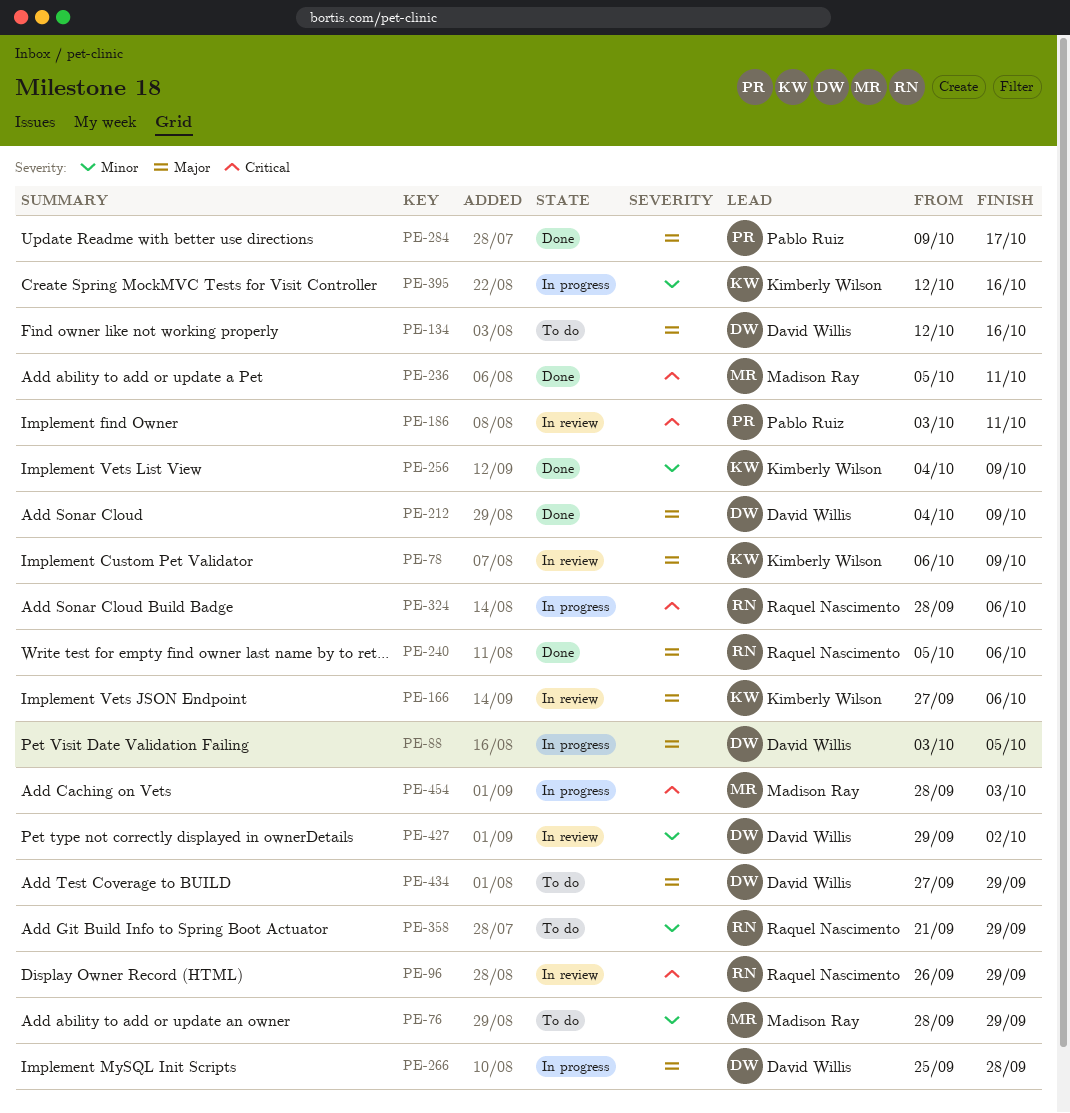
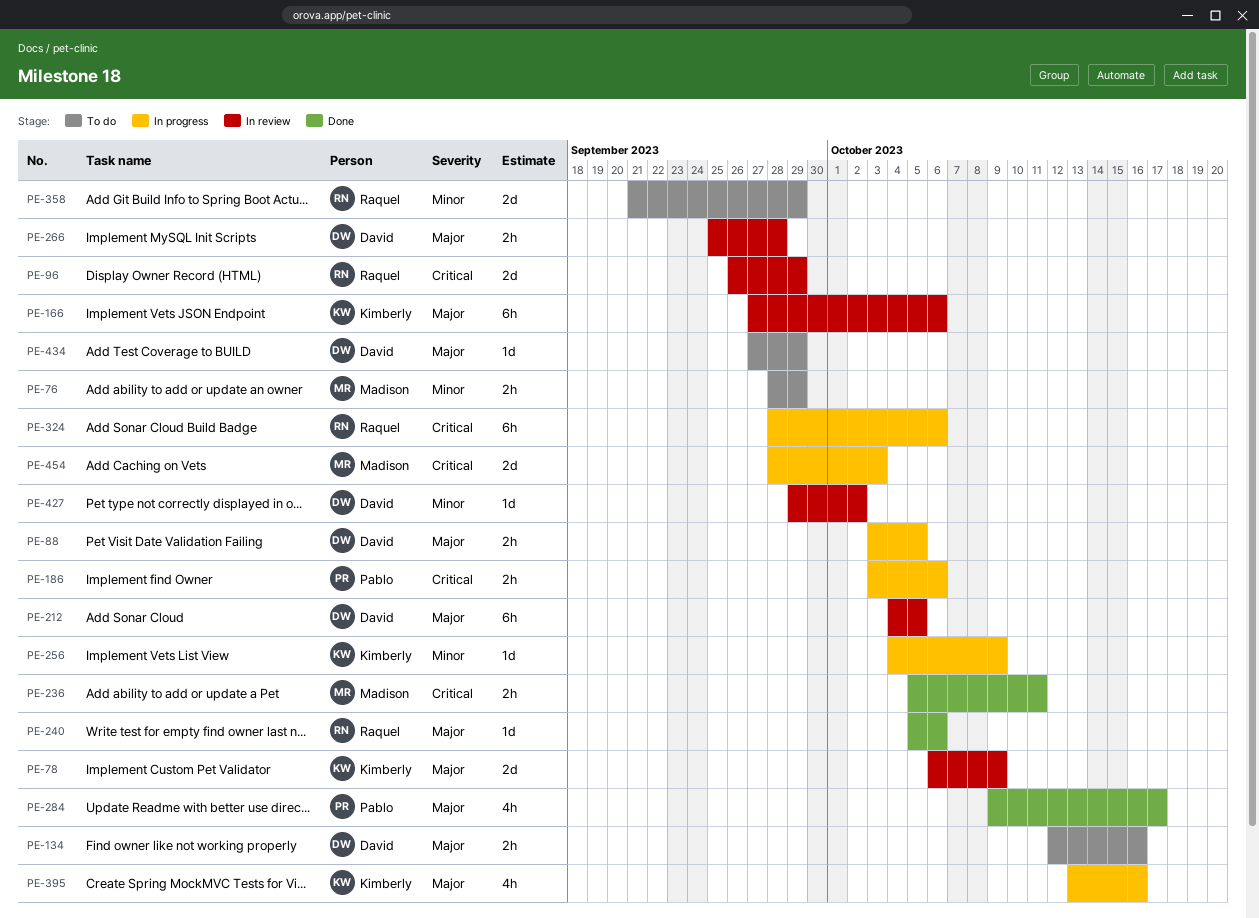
PE-186, status: In review -> In progress
PE-186, due: Oct 11 -> Oct 6
PE-212, status: Done -> In review
PE-212, due: Oct 9 -> Oct 5
PE-256, status: Done -> In progress
PE-266, status: In progress -> In review
PE-395, priority: Minor -> Major
PE-395, start: Oct 12 -> Oct 13

